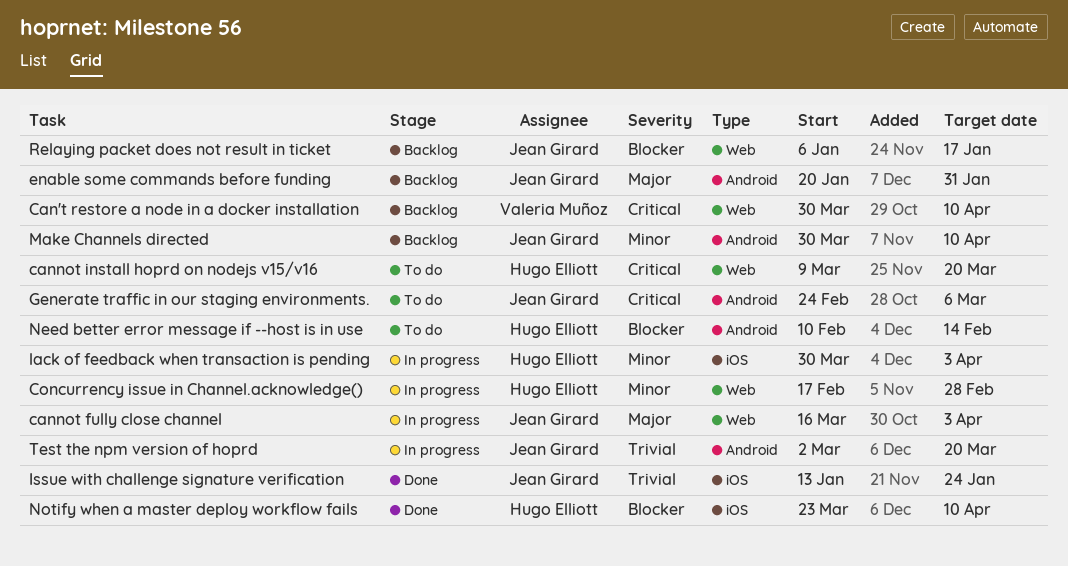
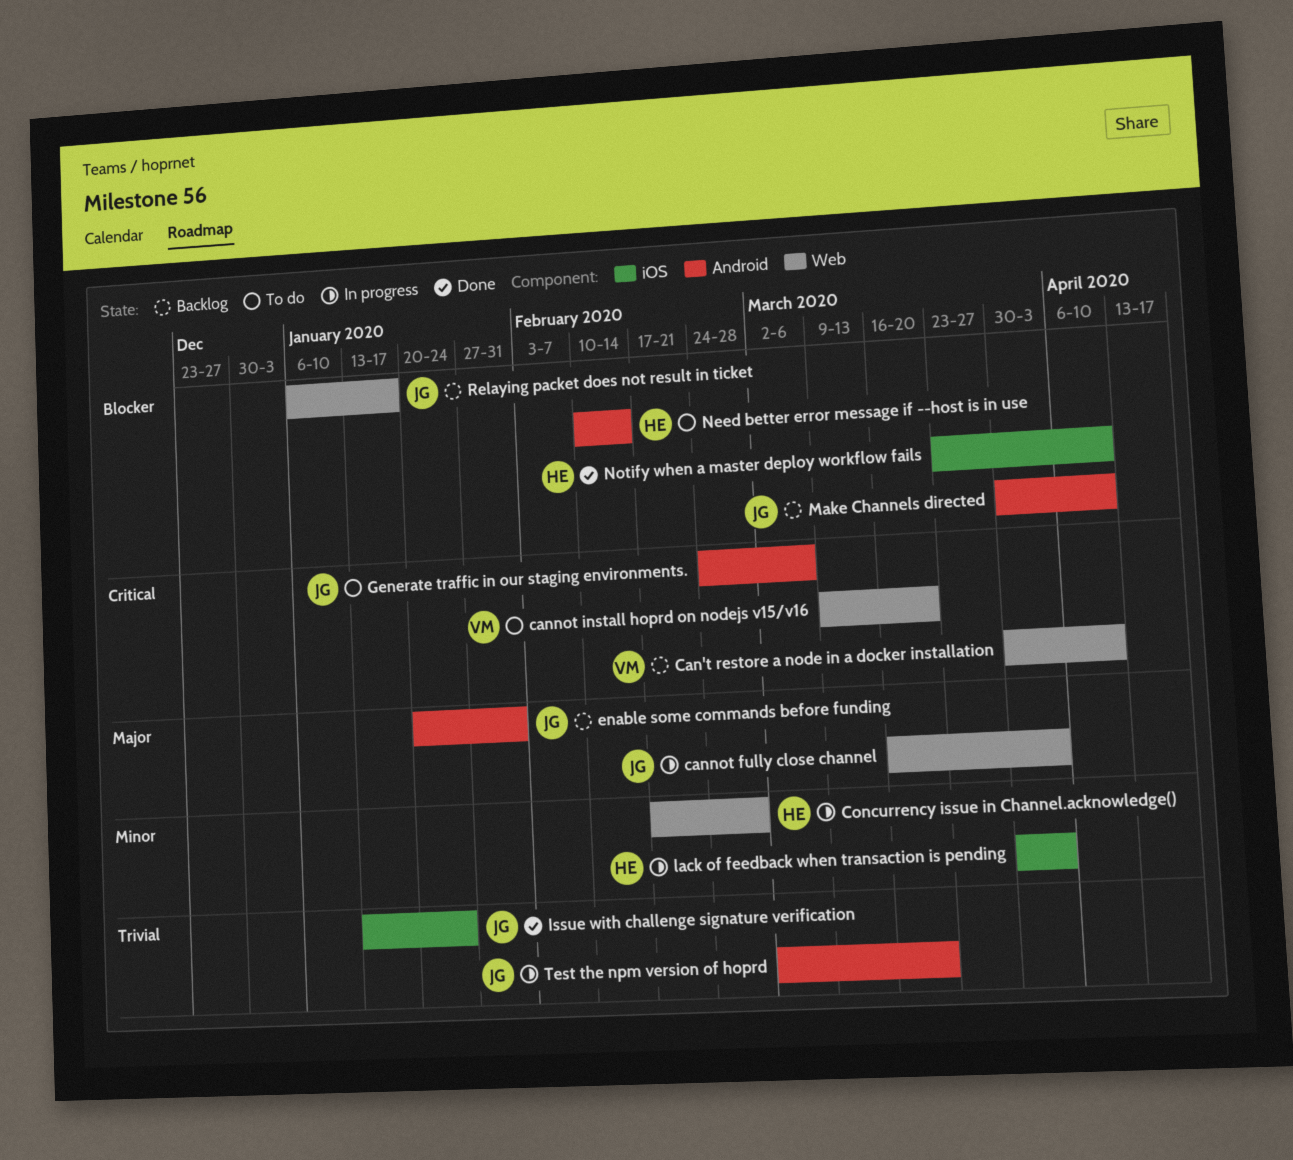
cannot install hoprd on nodejs v15/v16, owner: Hugo Elliott -> Valeria Muñoz
Make Channels directed, priority: Minor -> Blocker

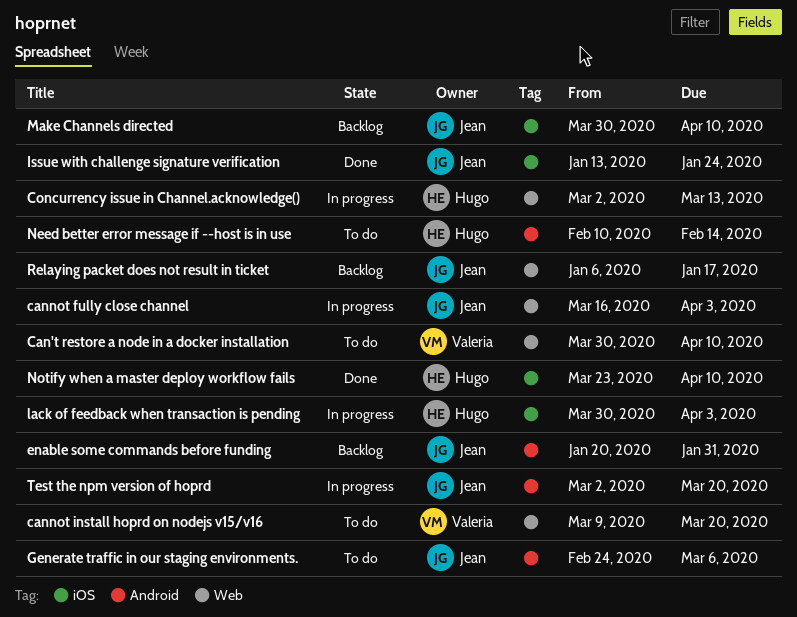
Can't restore a node in a docker installation, status: Backlog -> To do
Concurrency issue in Channel.acknowledge(), start: Feb 17 -> Mar 2
Concurrency issue in Channel.acknowledge(), due: Feb 28 -> Mar 13
Make Channels directed, label: Android -> iOS

